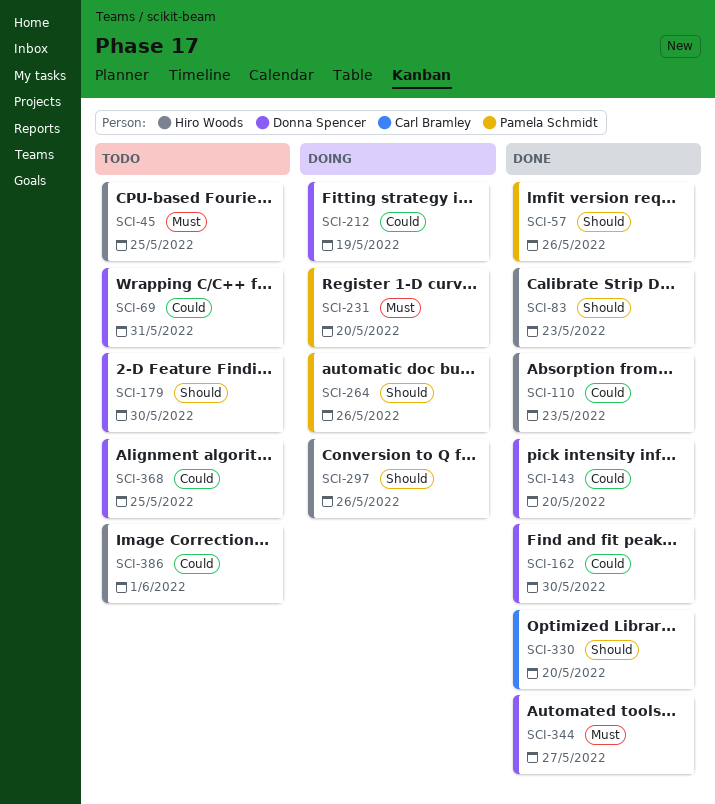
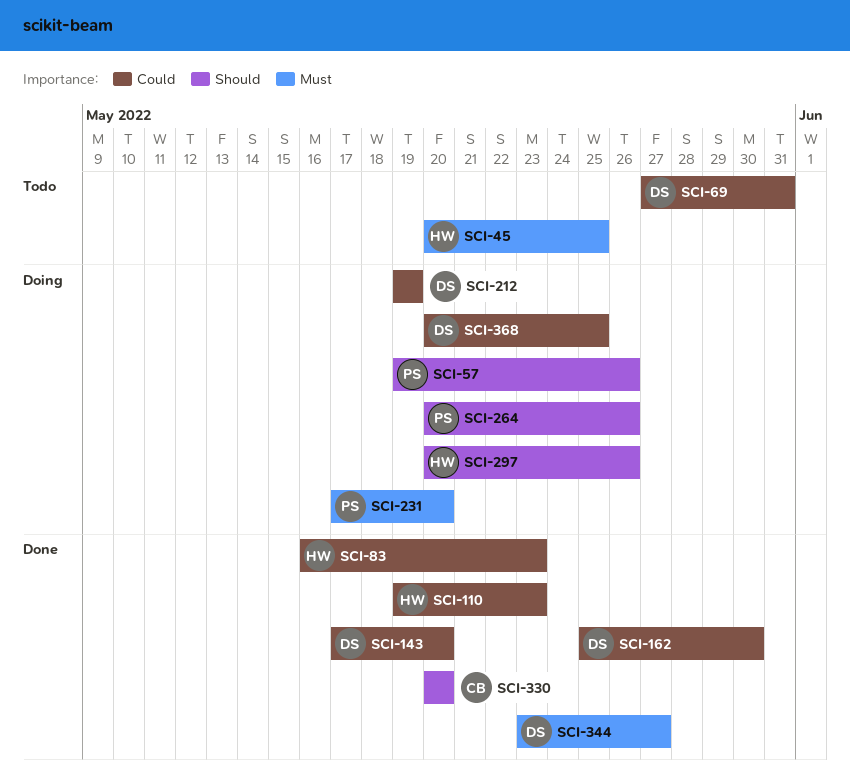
SCI-57, status: Done -> Doing
SCI-83, priority: Should -> Could
SCI-179: present -> none
SCI-368, status: Todo -> Doing
SCI-386: present -> none

